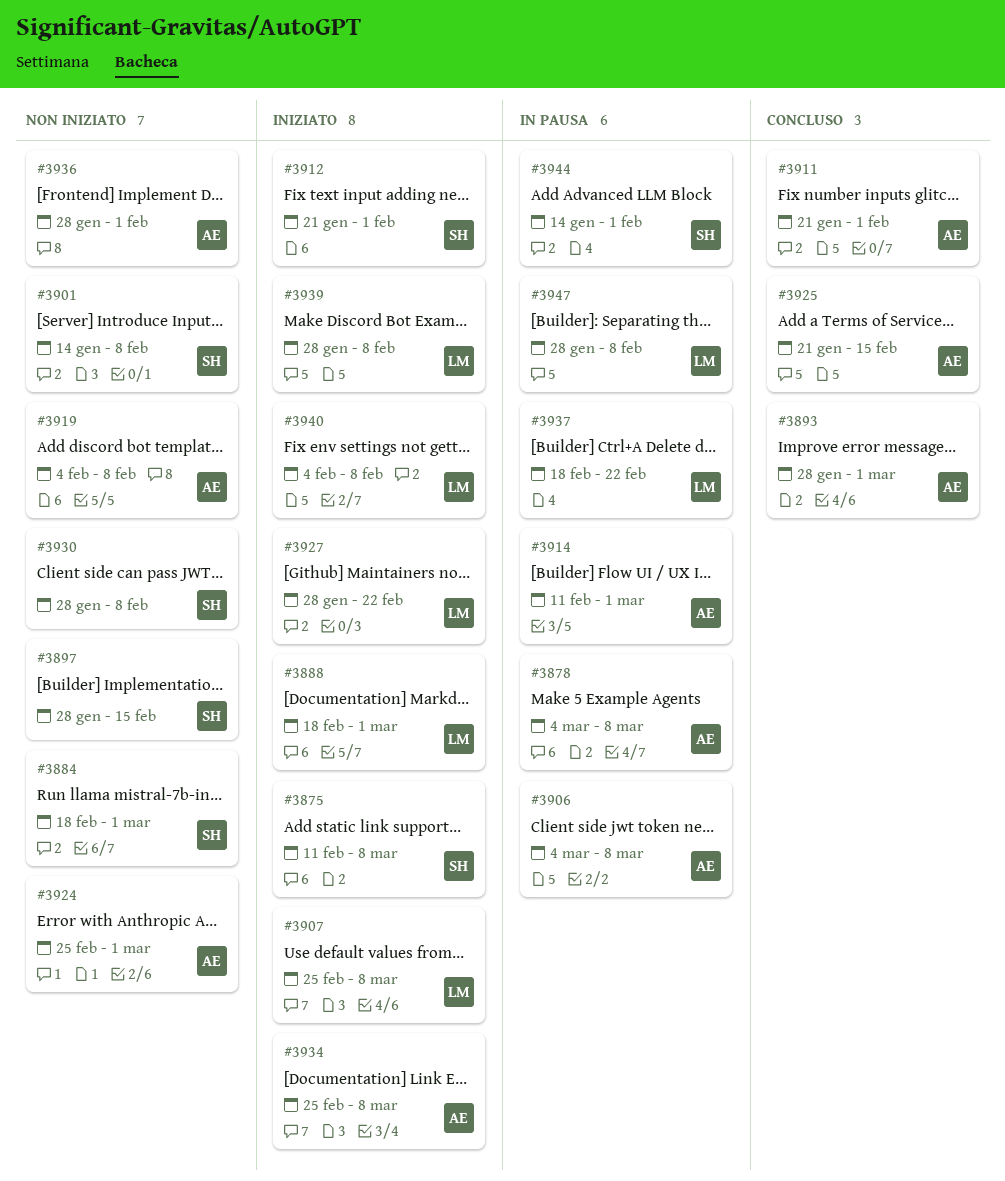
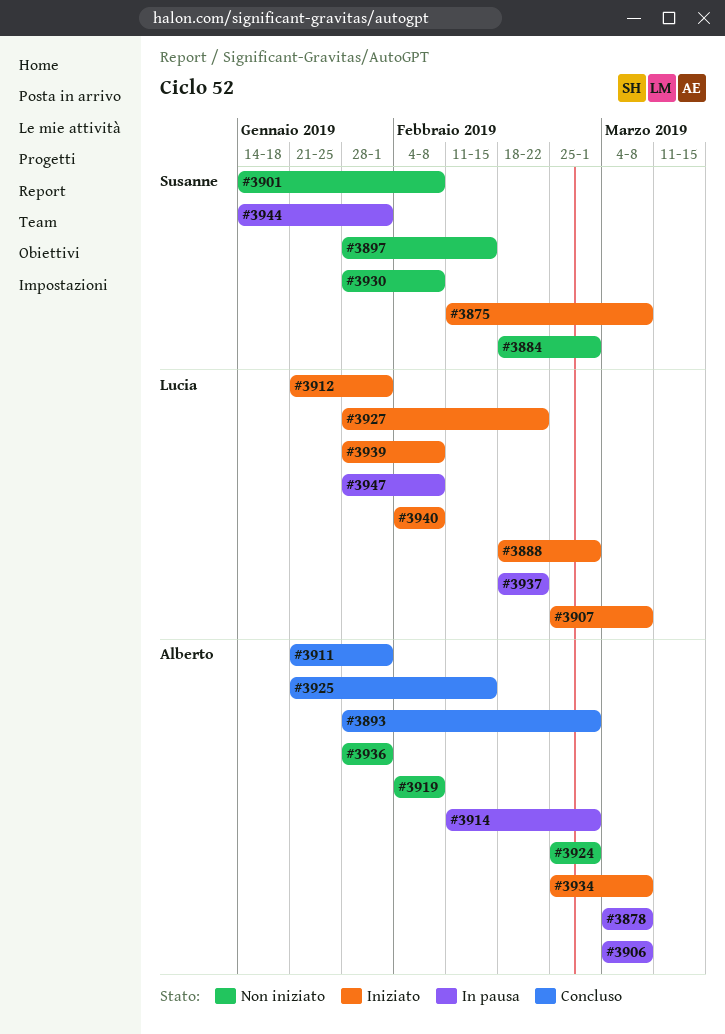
#3912, owner: Susanne -> Lucia

